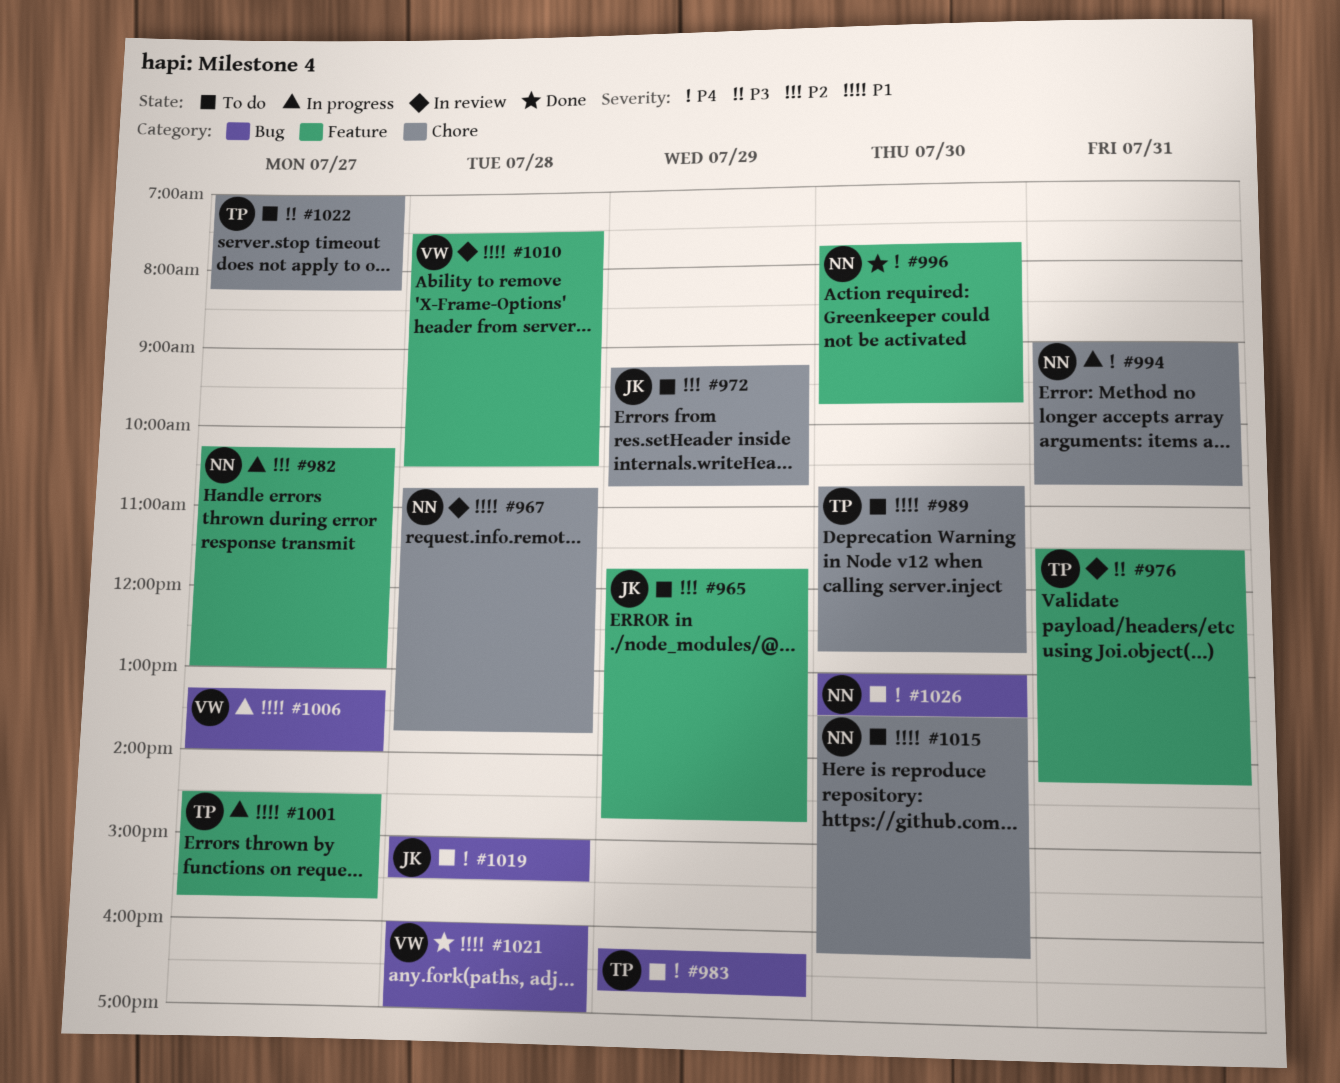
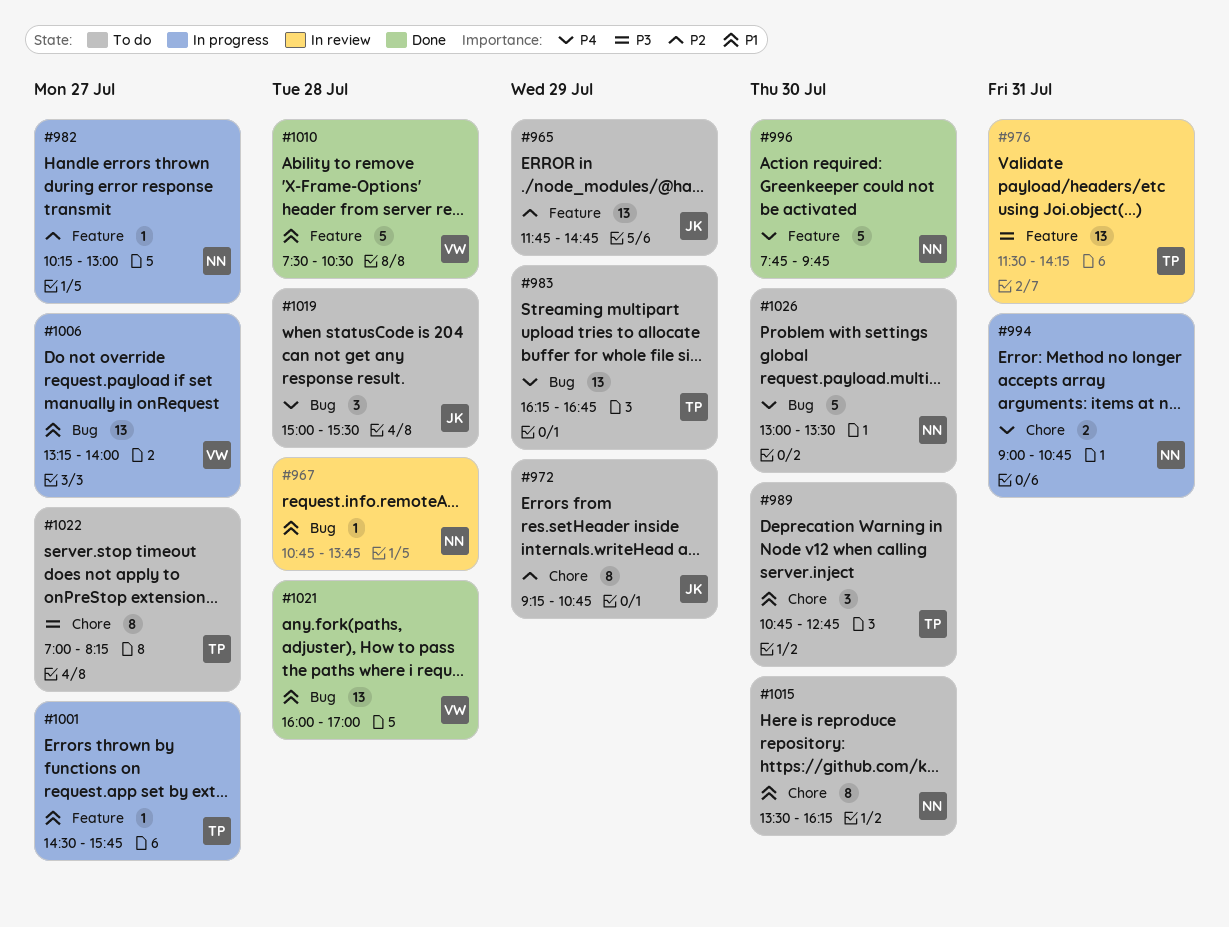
#967, label: Chore -> Bug
#1010, status: In review -> Done

